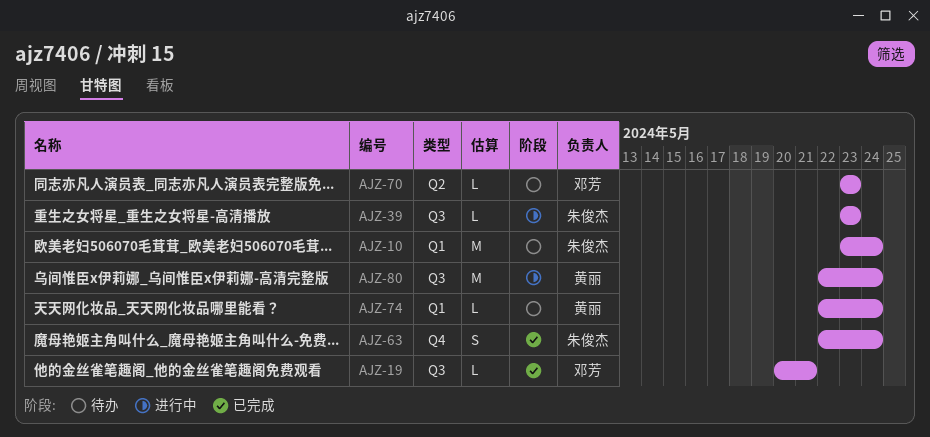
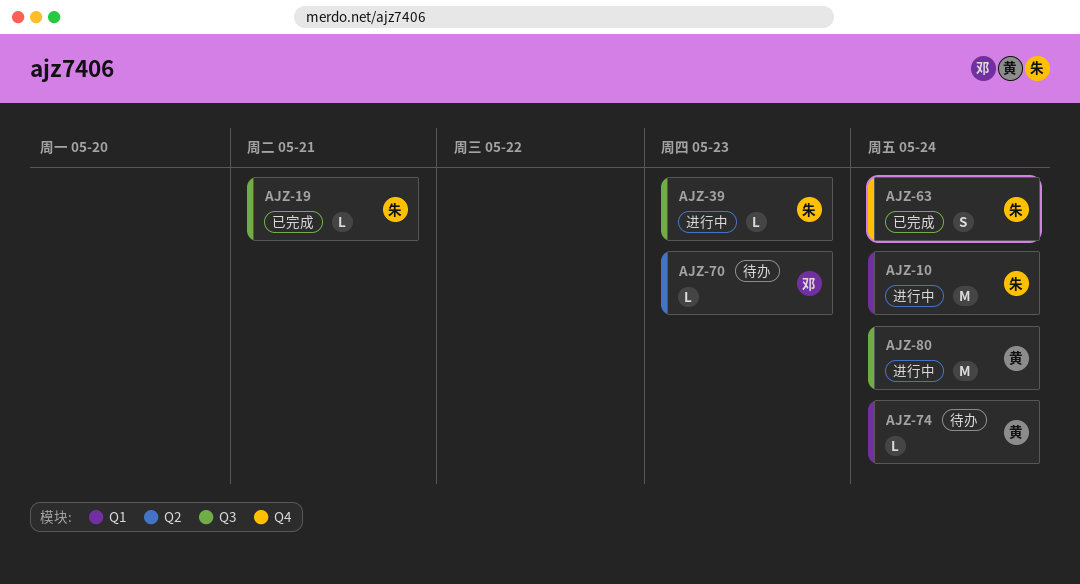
AJZ-10, status: 待办 -> 进行中
AJZ-19, owner: 邓芳 -> 朱俊杰

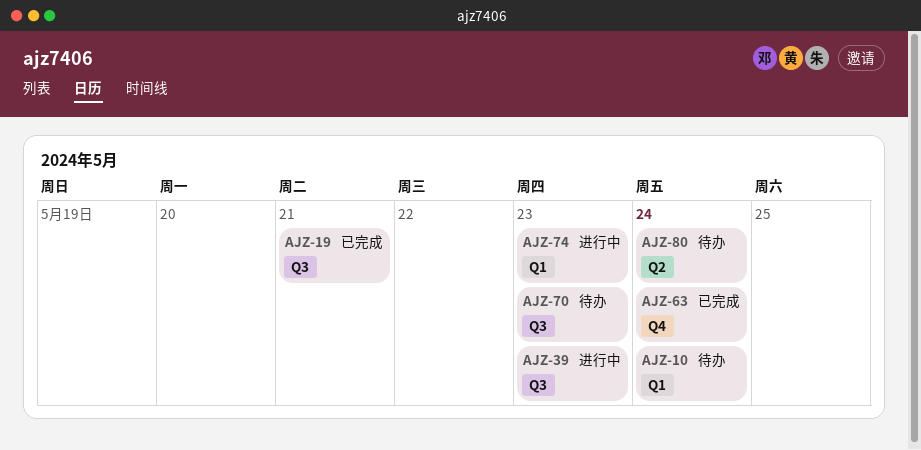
AJZ-10, status: 进行中 -> 待办
AJZ-70, label: Q2 -> Q3
AJZ-74, status: 待办 -> 进行中
AJZ-74, due: May 24 -> May 23
AJZ-80, status: 进行中 -> 待办
AJZ-80, label: Q3 -> Q2

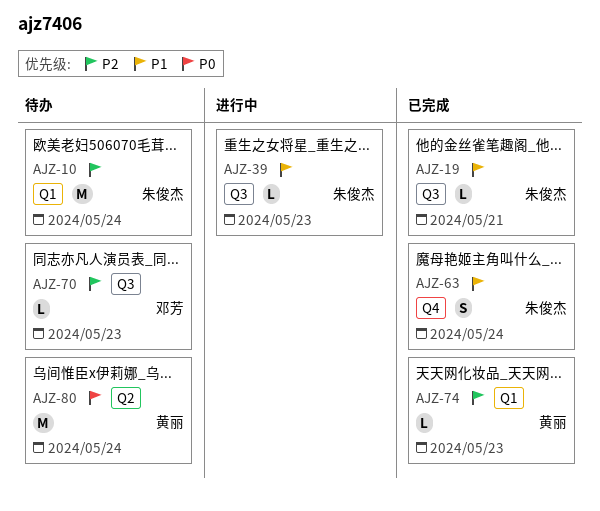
AJZ-74, status: 进行中 -> 已完成

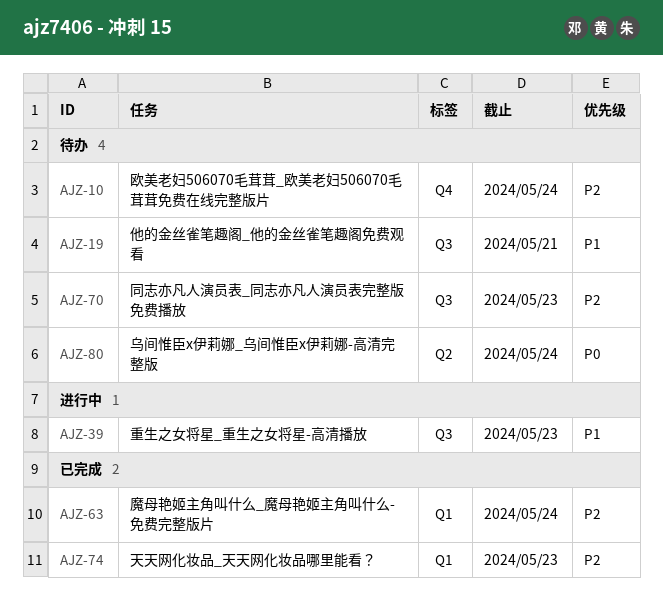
AJZ-10, label: Q1 -> Q4
AJZ-19, status: 已完成 -> 待办
AJZ-63, priority: P1 -> P2
AJZ-63, label: Q4 -> Q1

